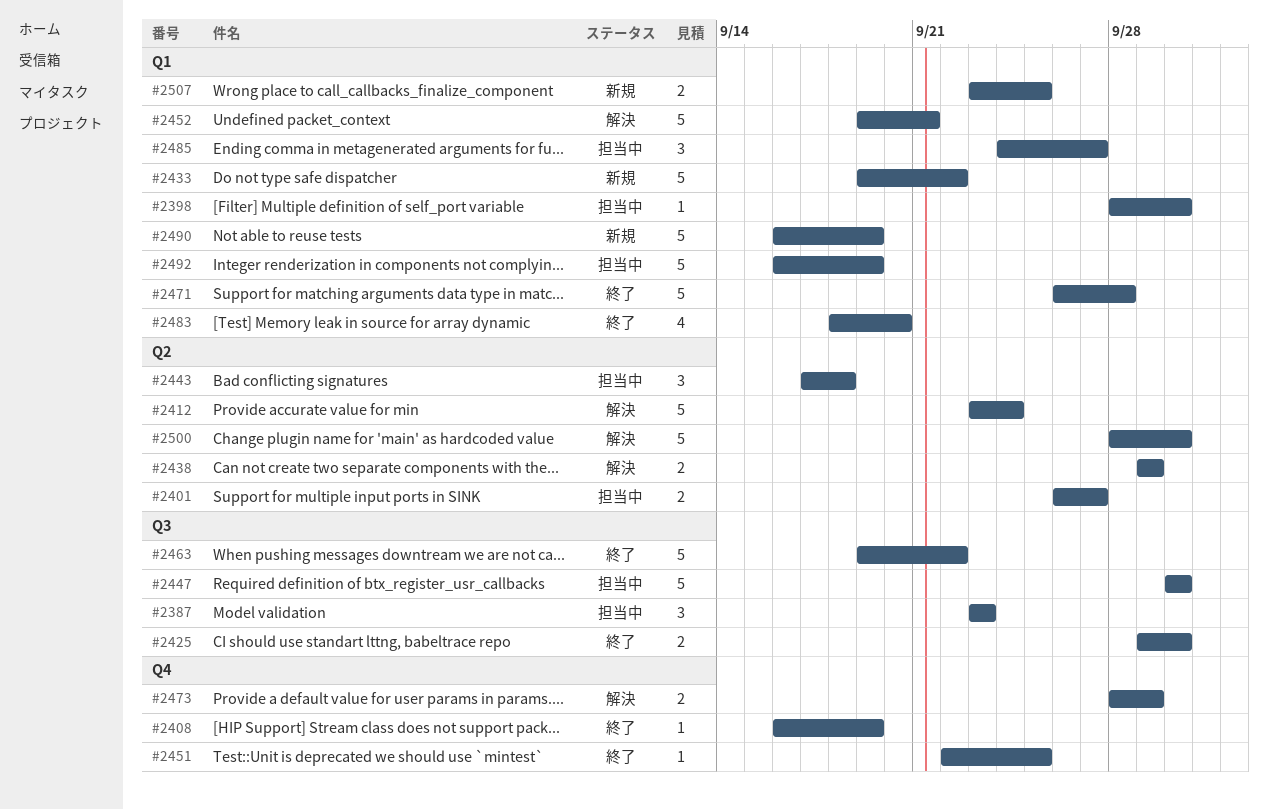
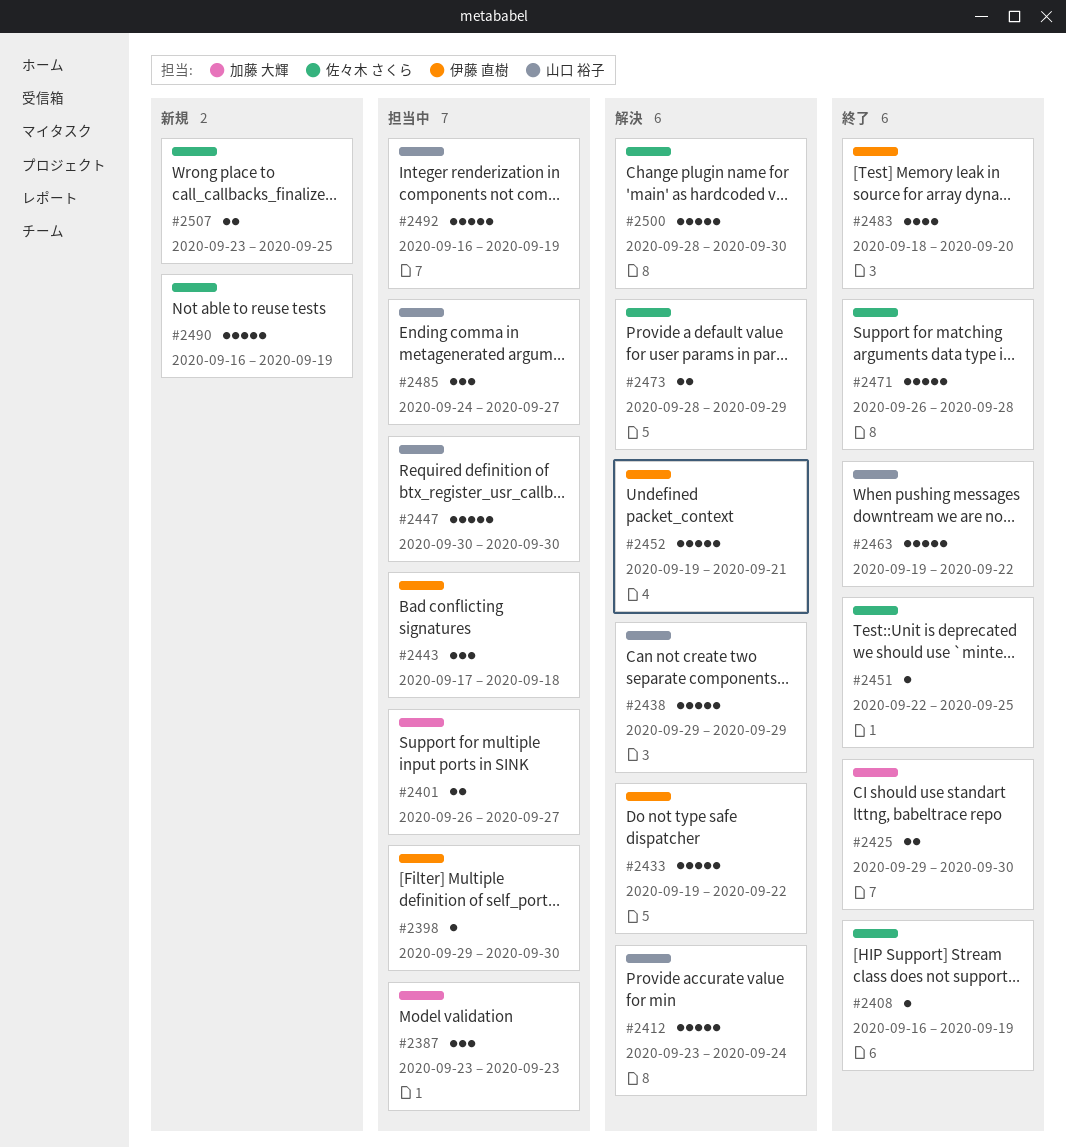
#2398, start: Sep 28 -> Sep 29
#2433, status: 新規 -> 解決
#2438, estimate: 2 -> 5

